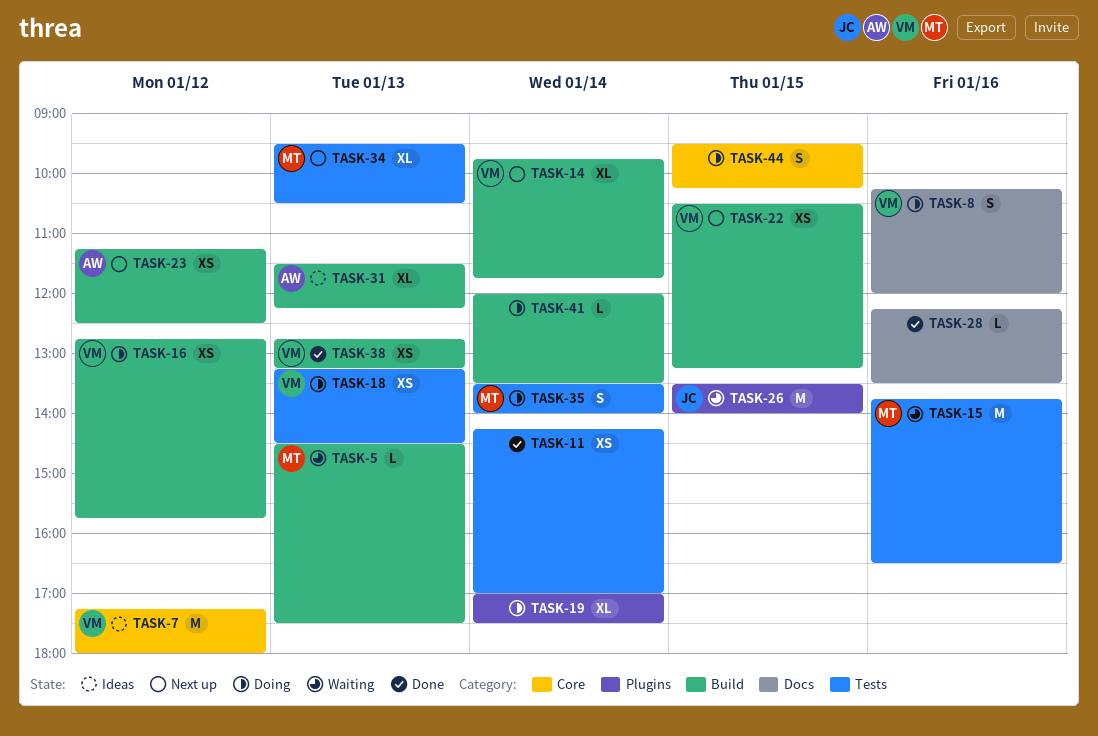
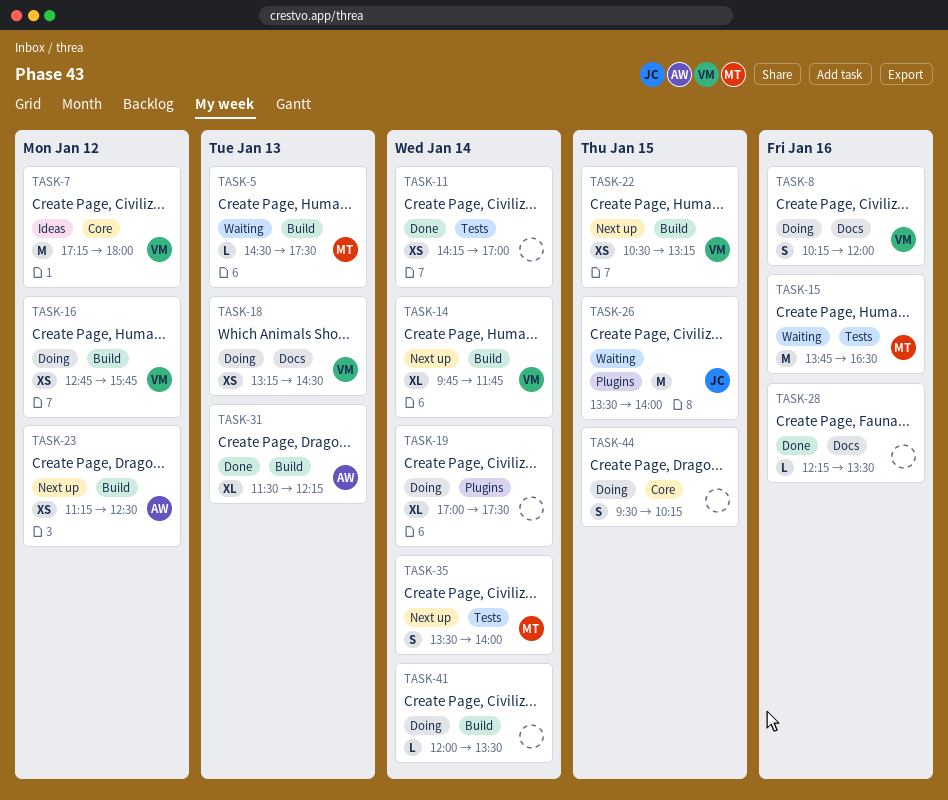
TASK-18, label: Tests -> Docs
TASK-31, status: Ideas -> Done
TASK-34: present -> none
TASK-35, status: Doing -> Next up
TASK-38: present -> none

